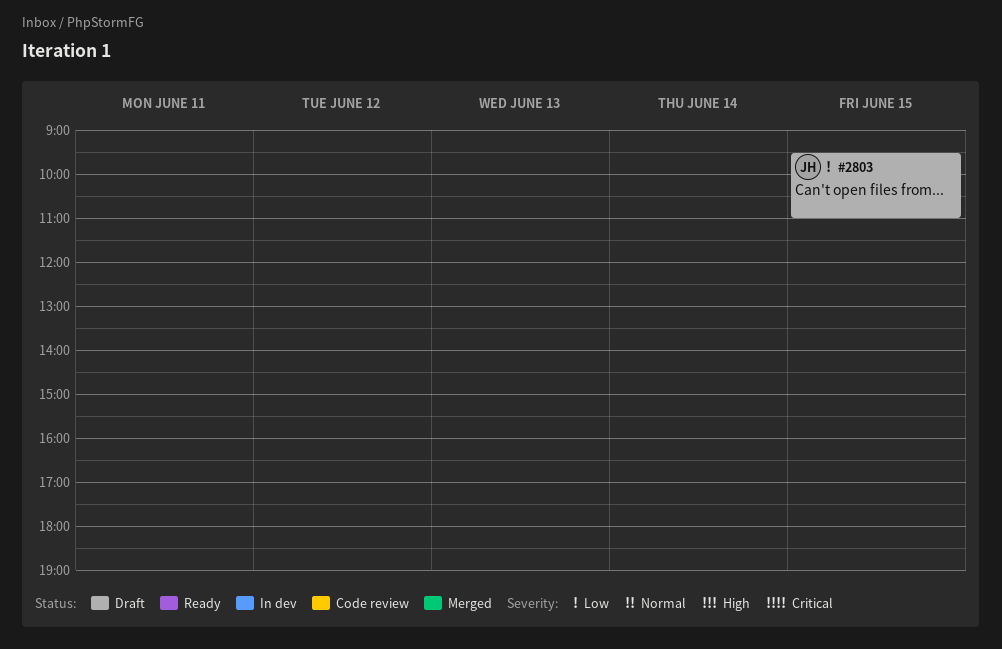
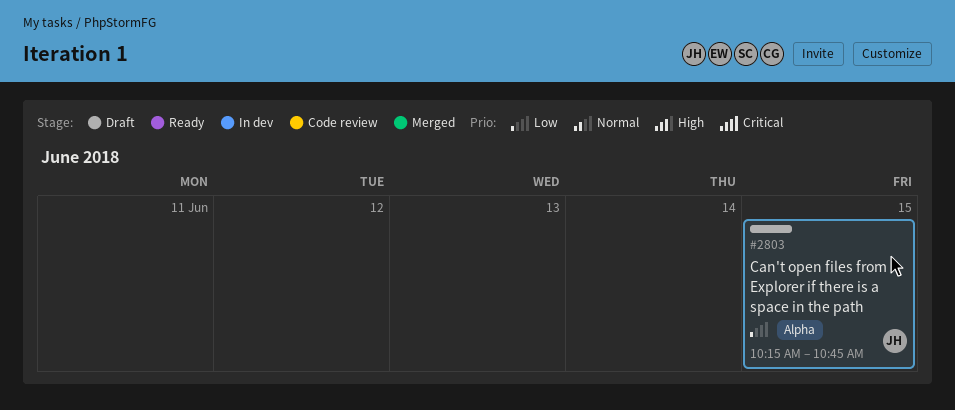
#2803, begins: 09:30 -> 10:15
#2803, ends: 11:00 -> 10:45

